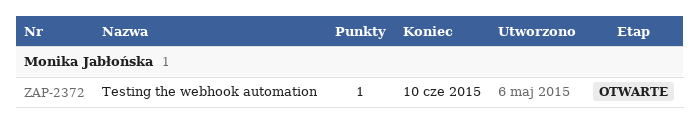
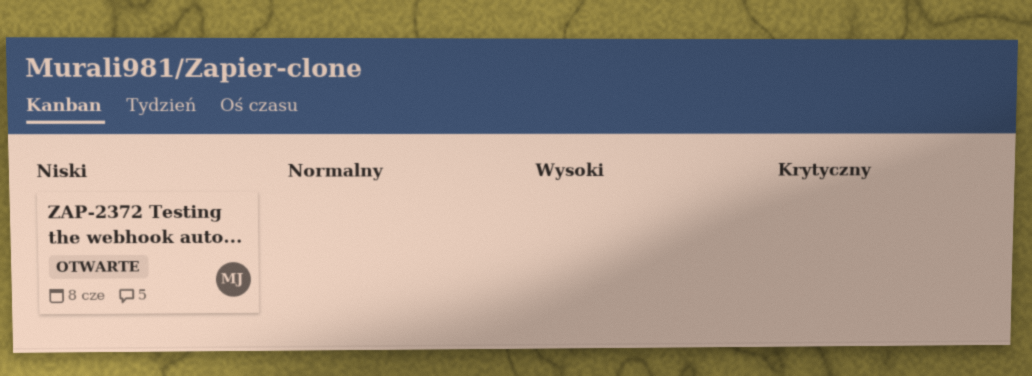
ZAP-2372, due: Jun 10 -> Jun 8

